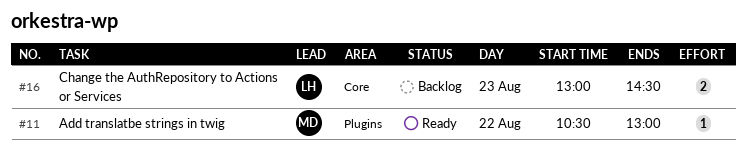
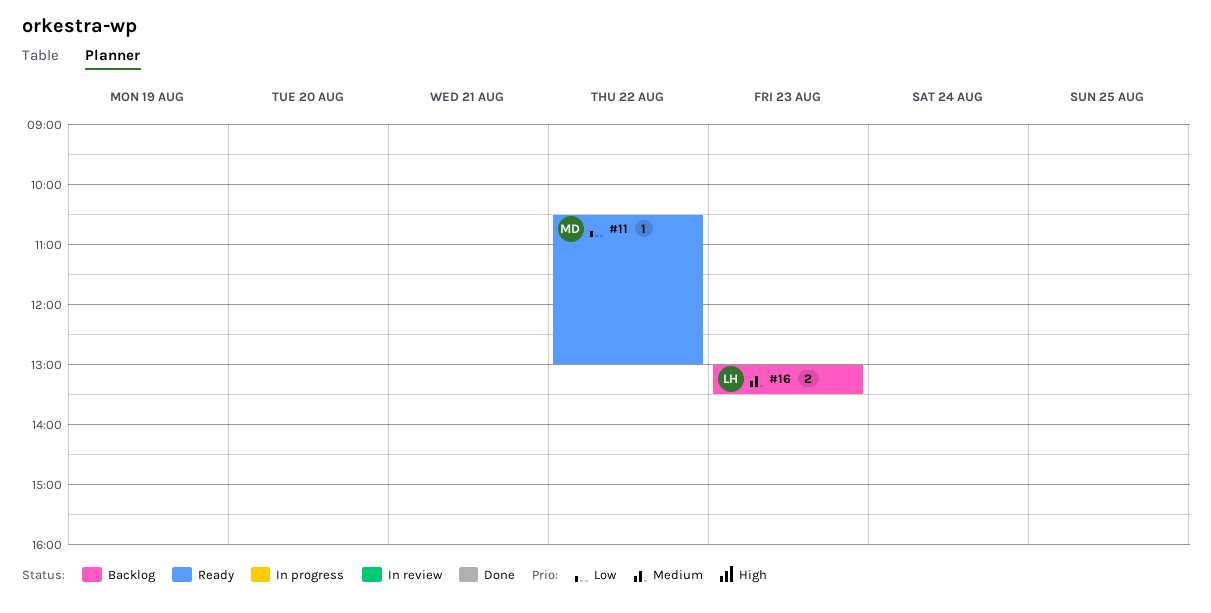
#16, ends: 14:30 -> 13:30

